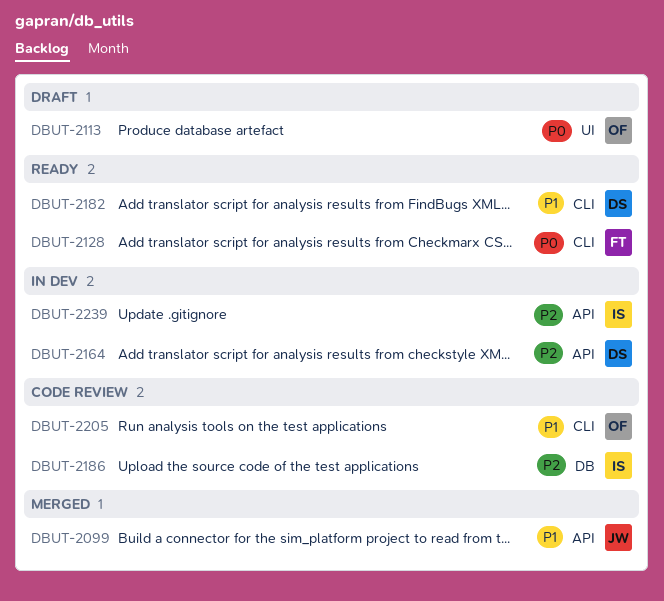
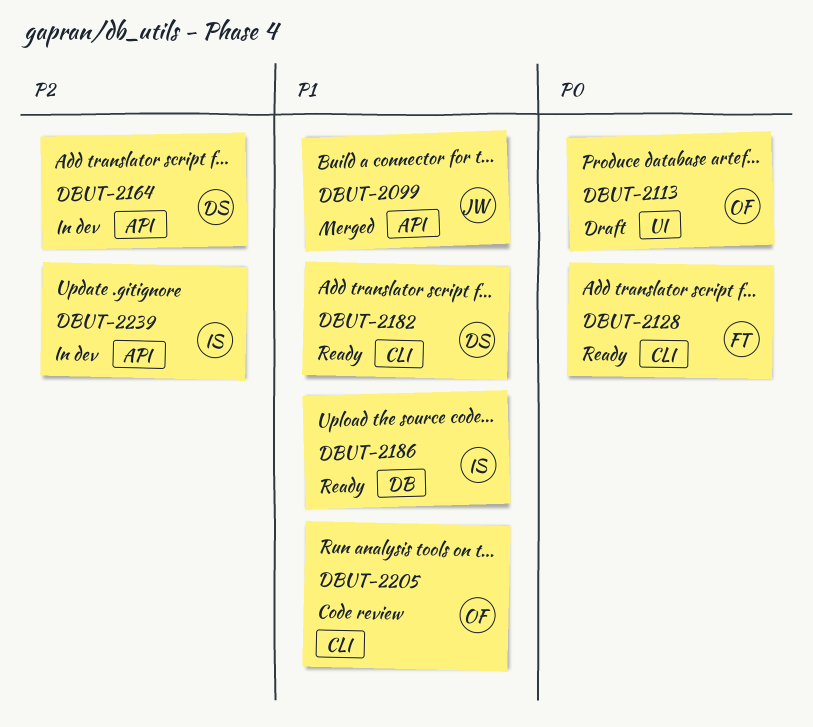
DBUT-2186, status: Code review -> Ready
DBUT-2186, priority: P2 -> P1

